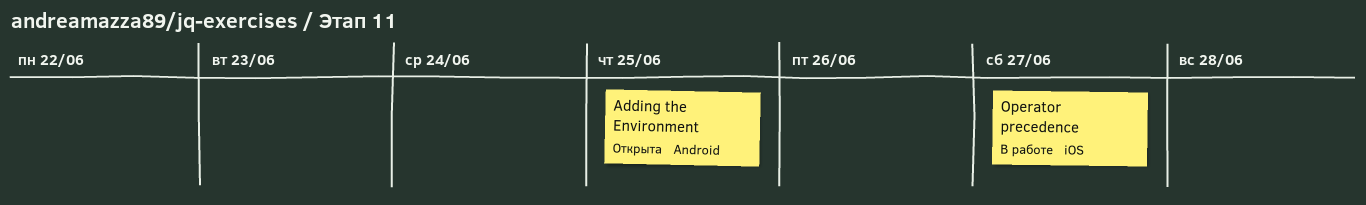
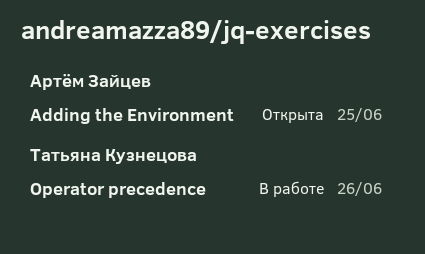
Operator precedence, due: Jun 27 -> Jun 26

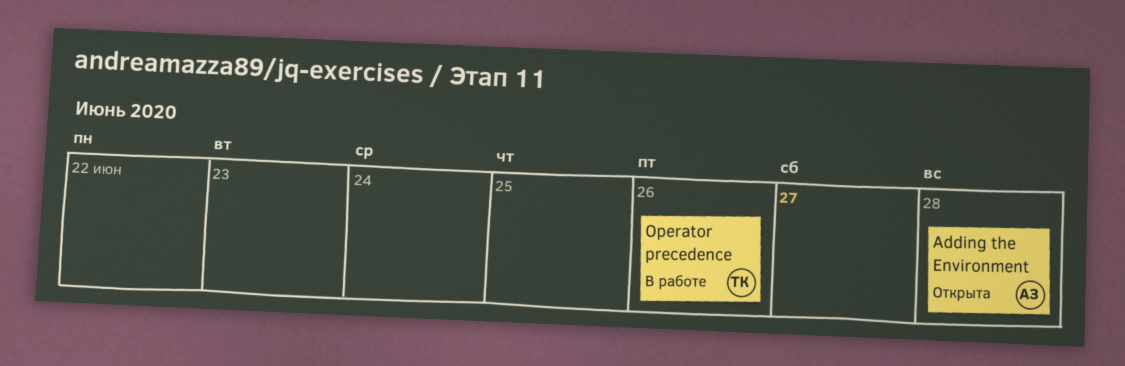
Adding the Environment, due: Jun 25 -> Jun 28

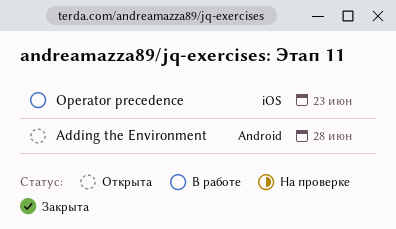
Operator precedence, due: Jun 26 -> Jun 23

